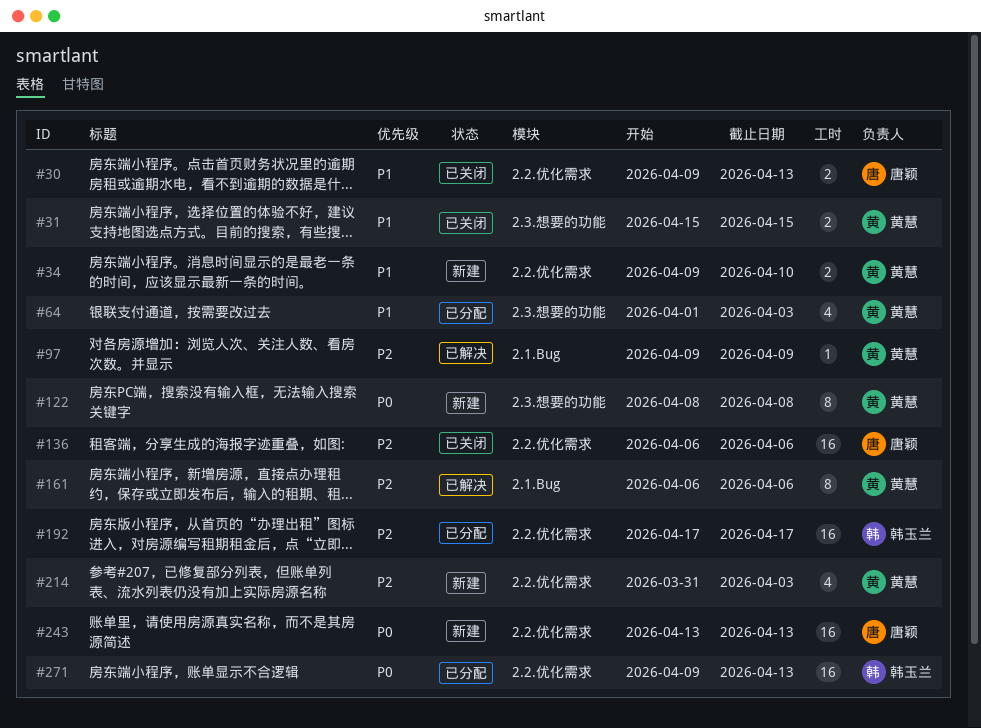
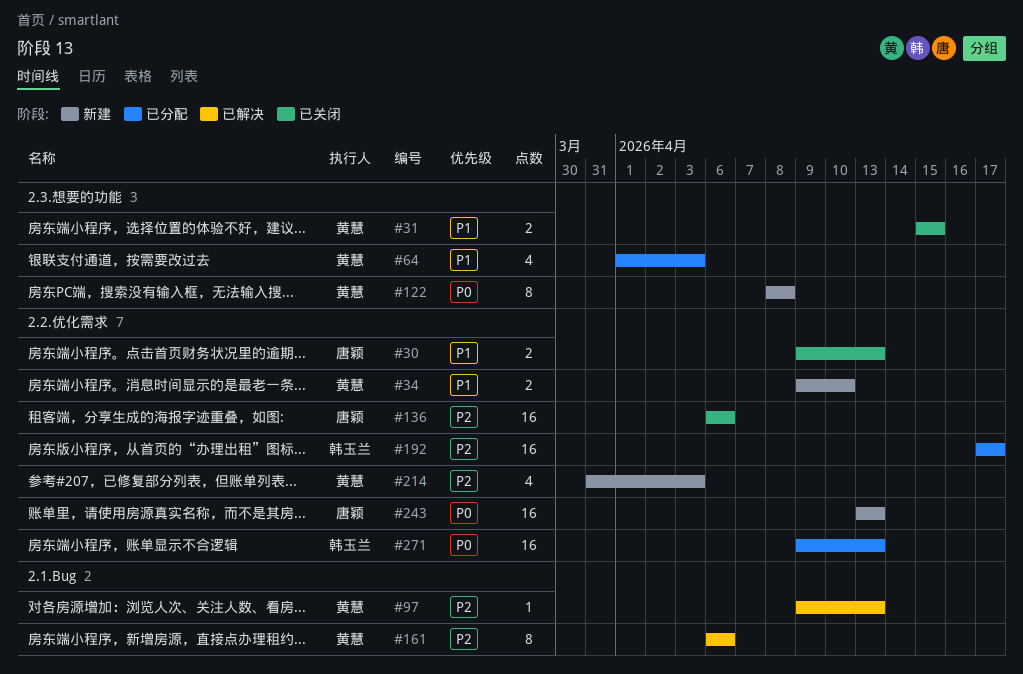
#97, due: Apr 9 -> Apr 13

